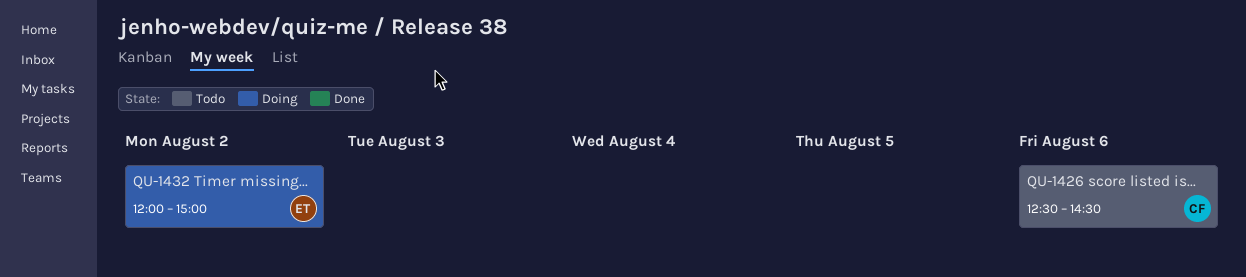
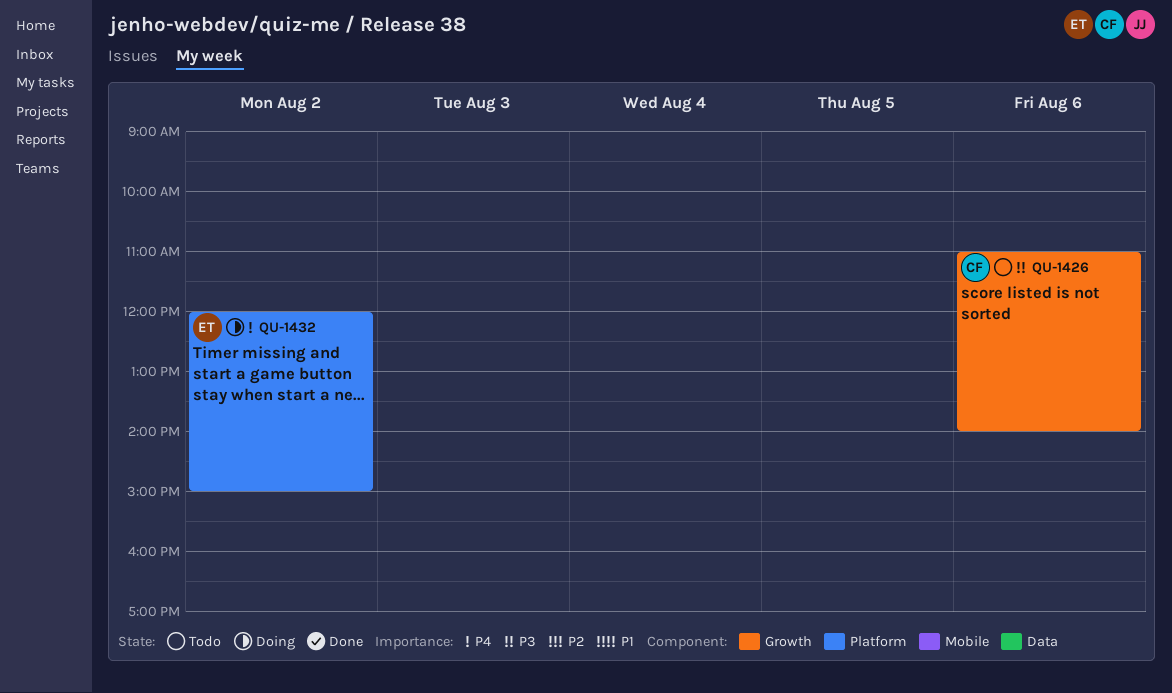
QU-1426, begins: 12:30 -> 11:00
QU-1426, ends: 14:30 -> 14:00

